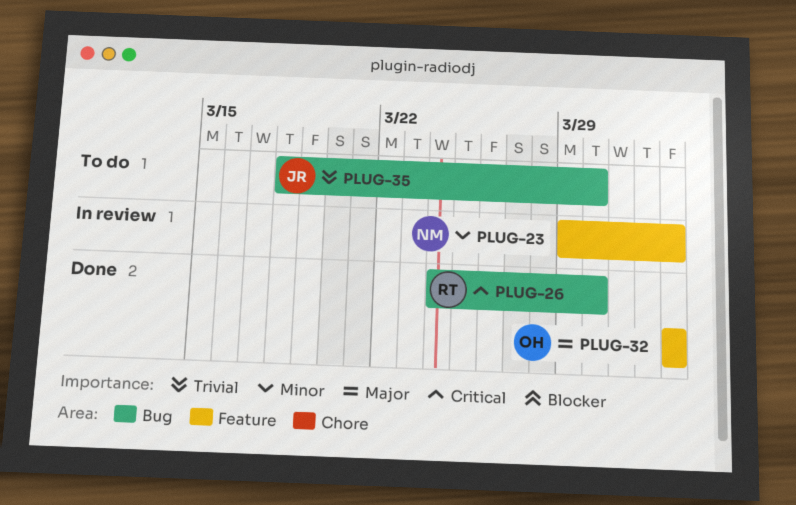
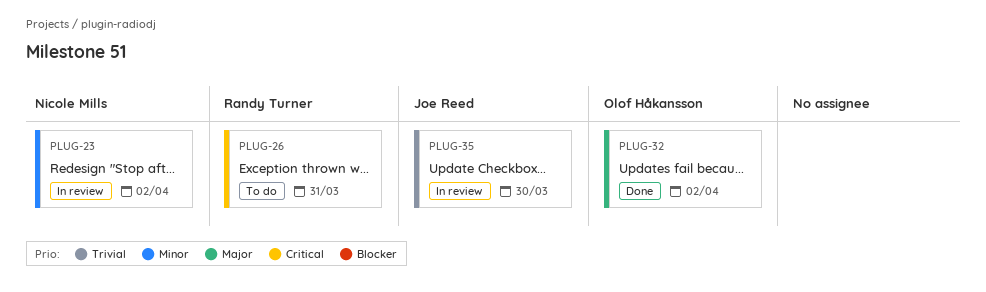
PLUG-26, status: Done -> To do
PLUG-26, due: Mar 30 -> Mar 31
PLUG-35, status: To do -> In review

